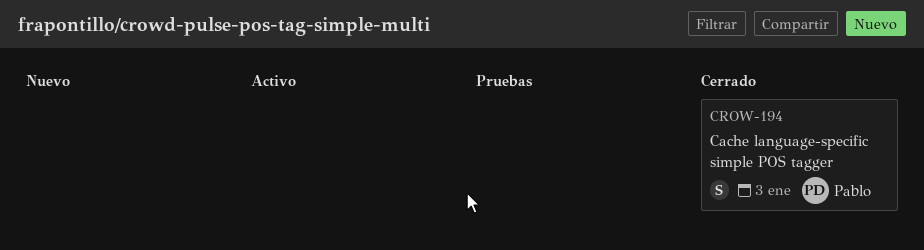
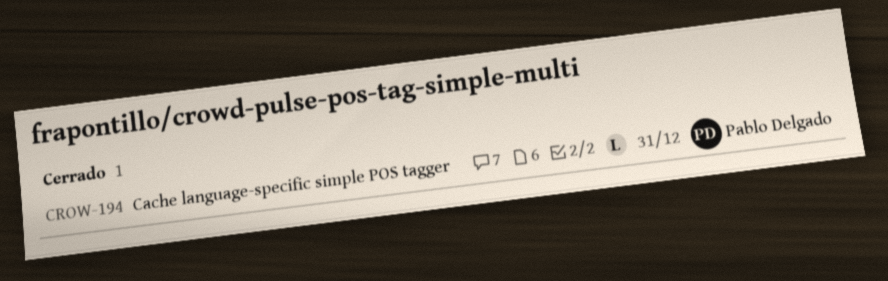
CROW-194, estimate: S -> L
CROW-194, due: Jan 3 -> Dec 31

